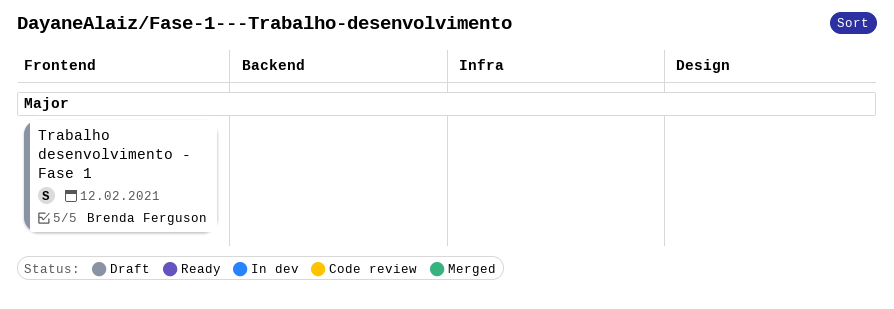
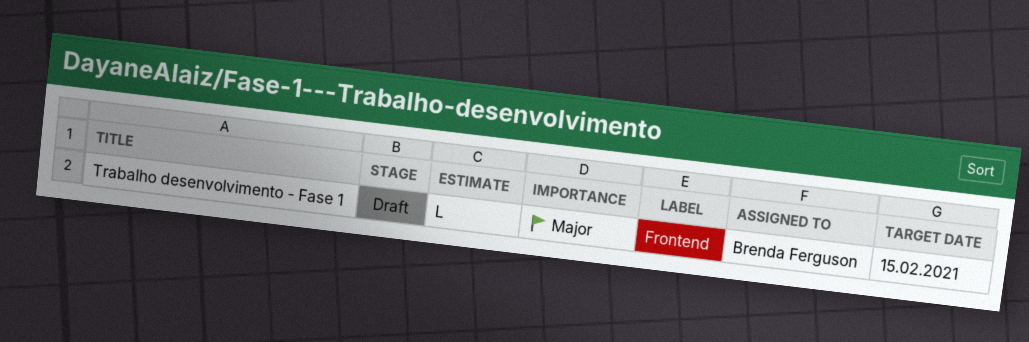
Trabalho desenvolvimento - Fase 1, estimate: S -> L
Trabalho desenvolvimento - Fase 1, due: Feb 12 -> Feb 15

